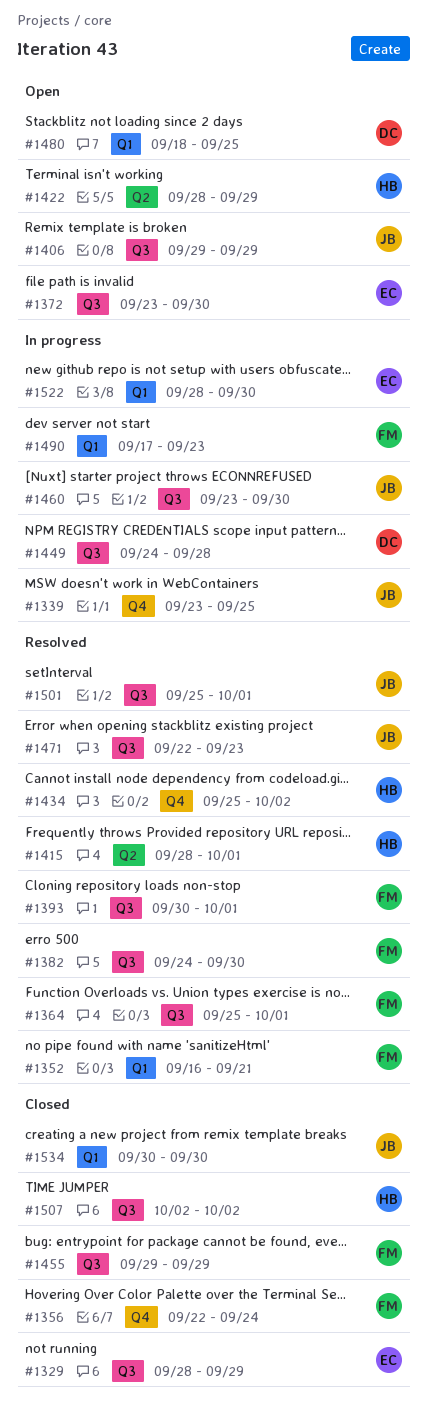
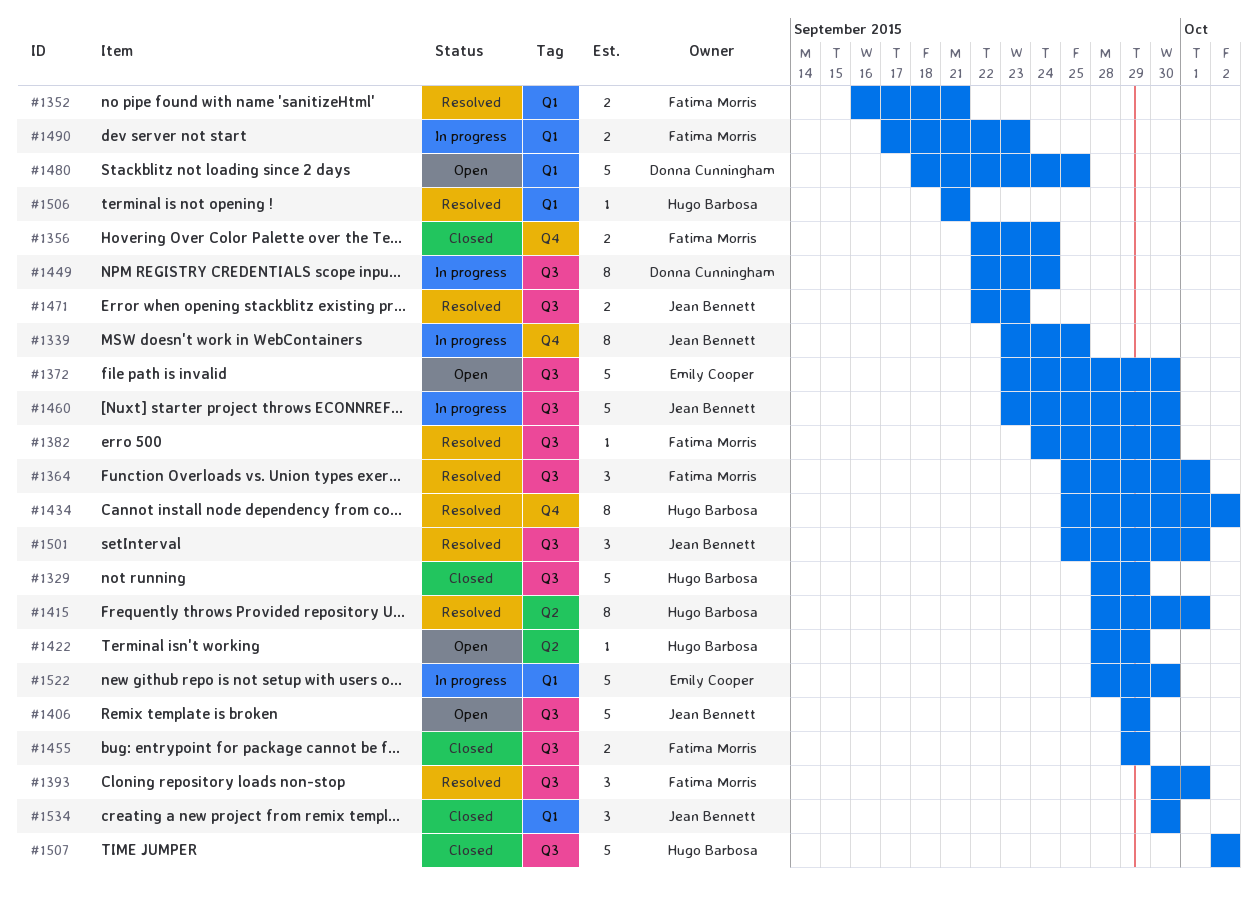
#1329, owner: Emily Cooper -> Hugo Barbosa
#1449, start: Sep 24 -> Sep 22
#1449, due: Sep 28 -> Sep 24
#1506: none -> present

